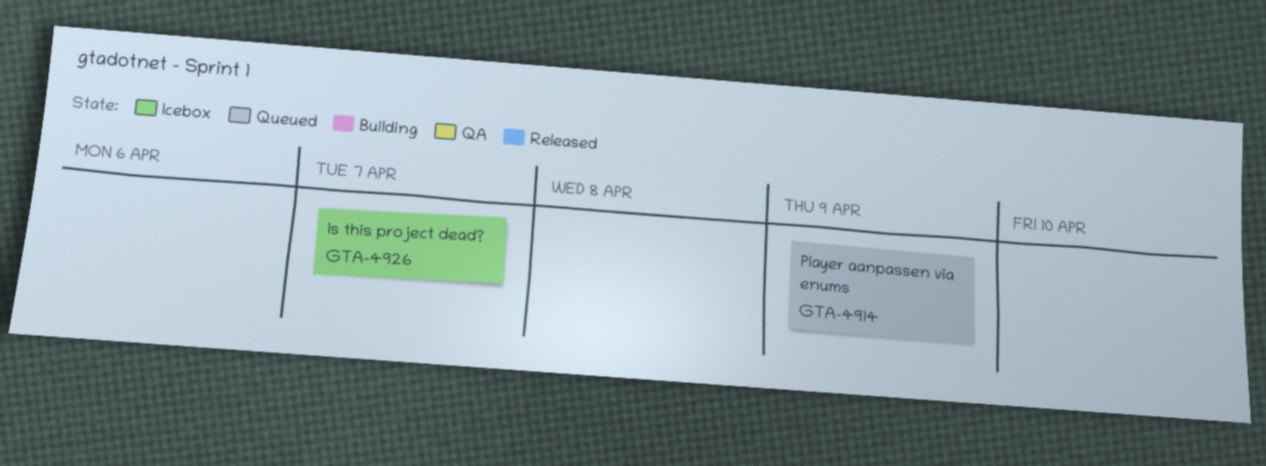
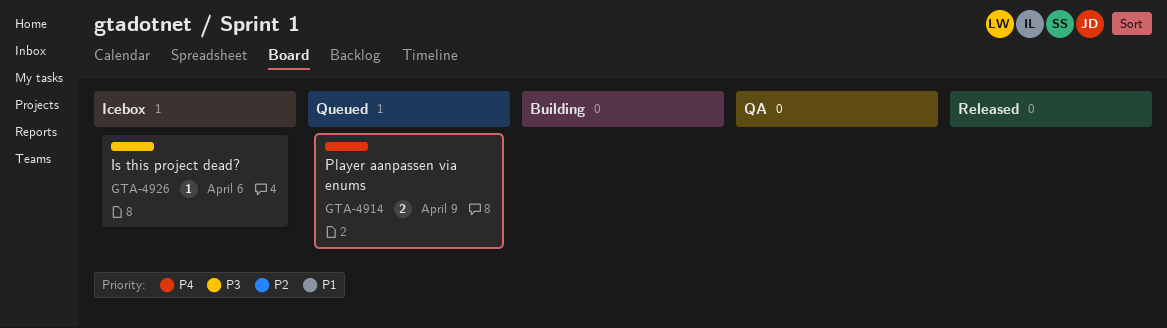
GTA-4926, due: Apr 7 -> Apr 6

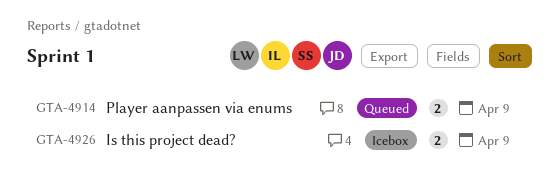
GTA-4926, estimate: 1 -> 2
GTA-4926, due: Apr 6 -> Apr 9

